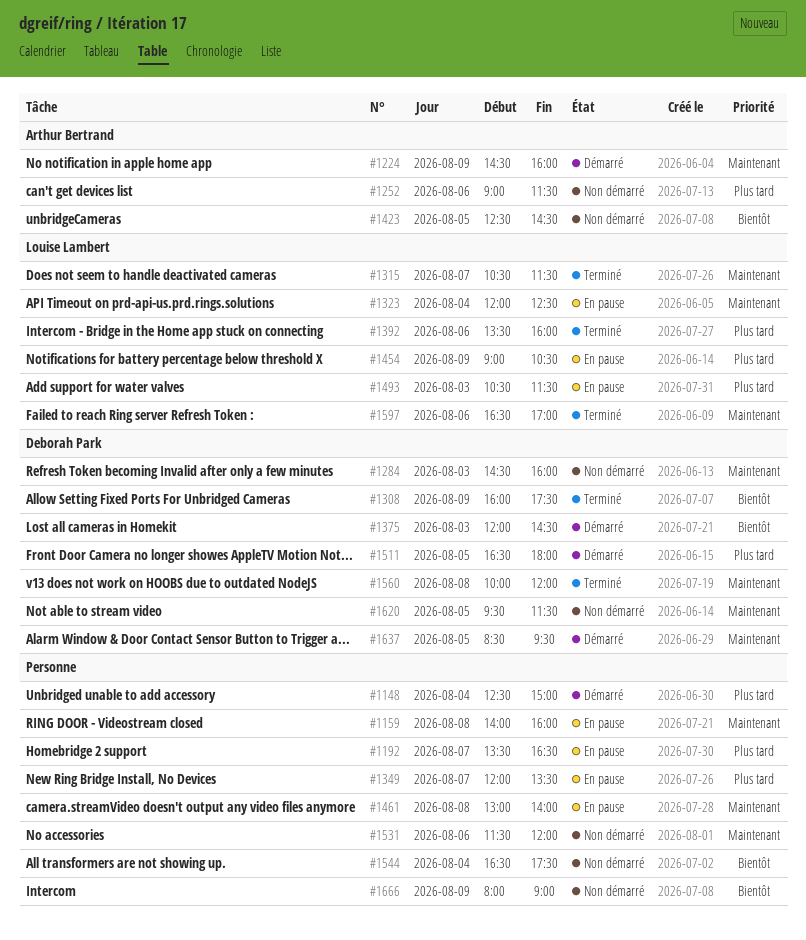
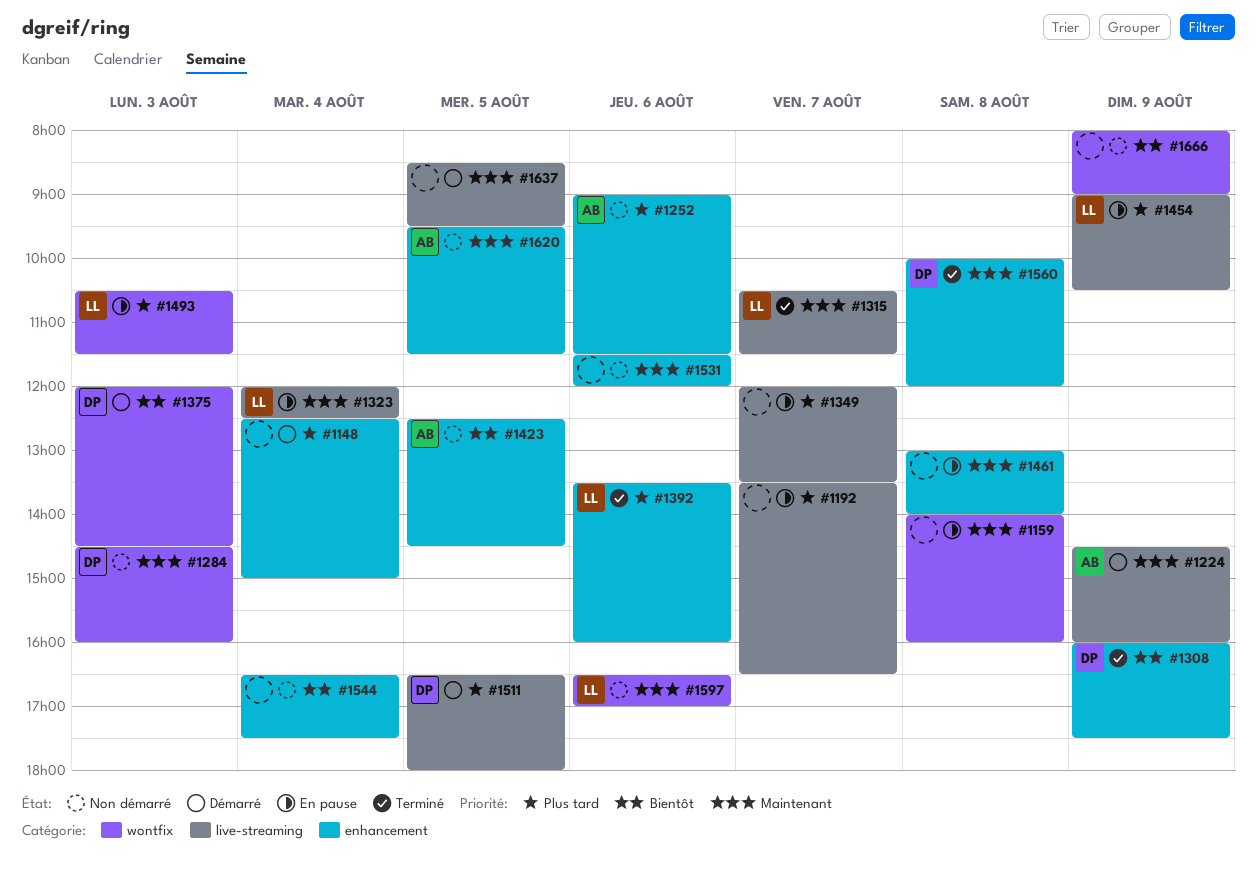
#1597, status: Terminé -> Non démarré
#1620, owner: Deborah Park -> Arthur Bertrand
#1637, owner: Deborah Park -> none

